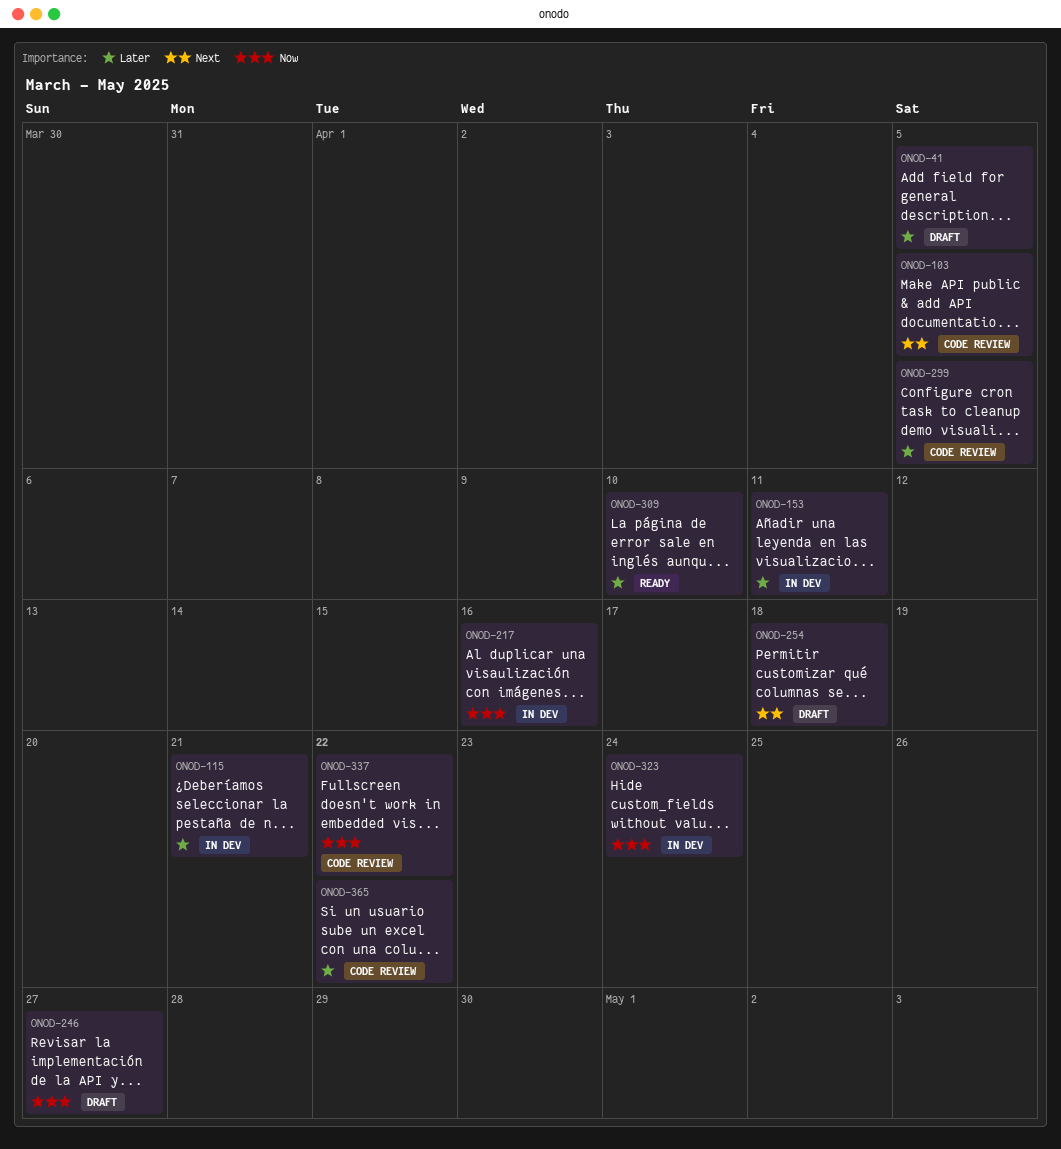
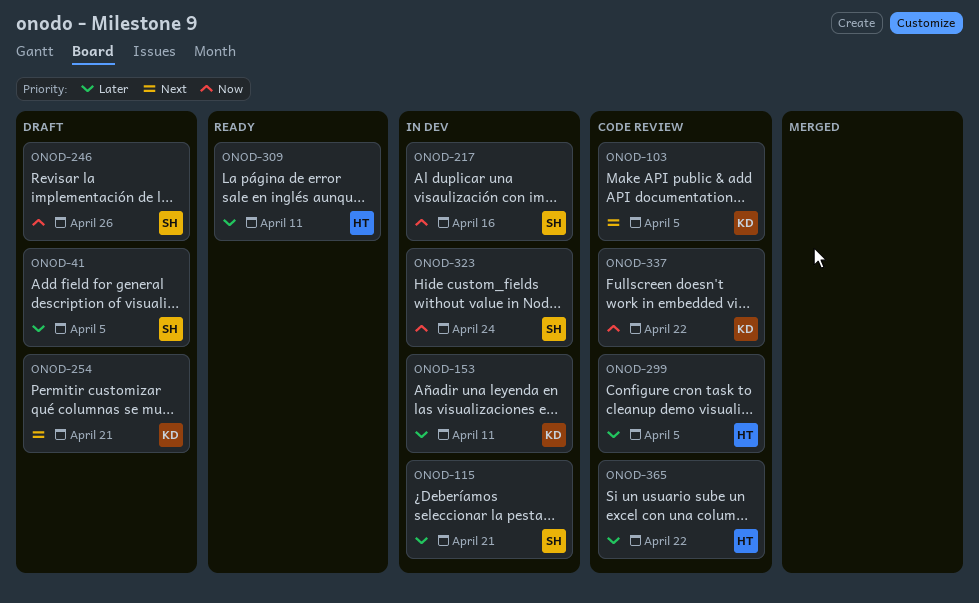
ONOD-246, due: Apr 27 -> Apr 26
ONOD-254, due: Apr 18 -> Apr 21
ONOD-309, due: Apr 10 -> Apr 11

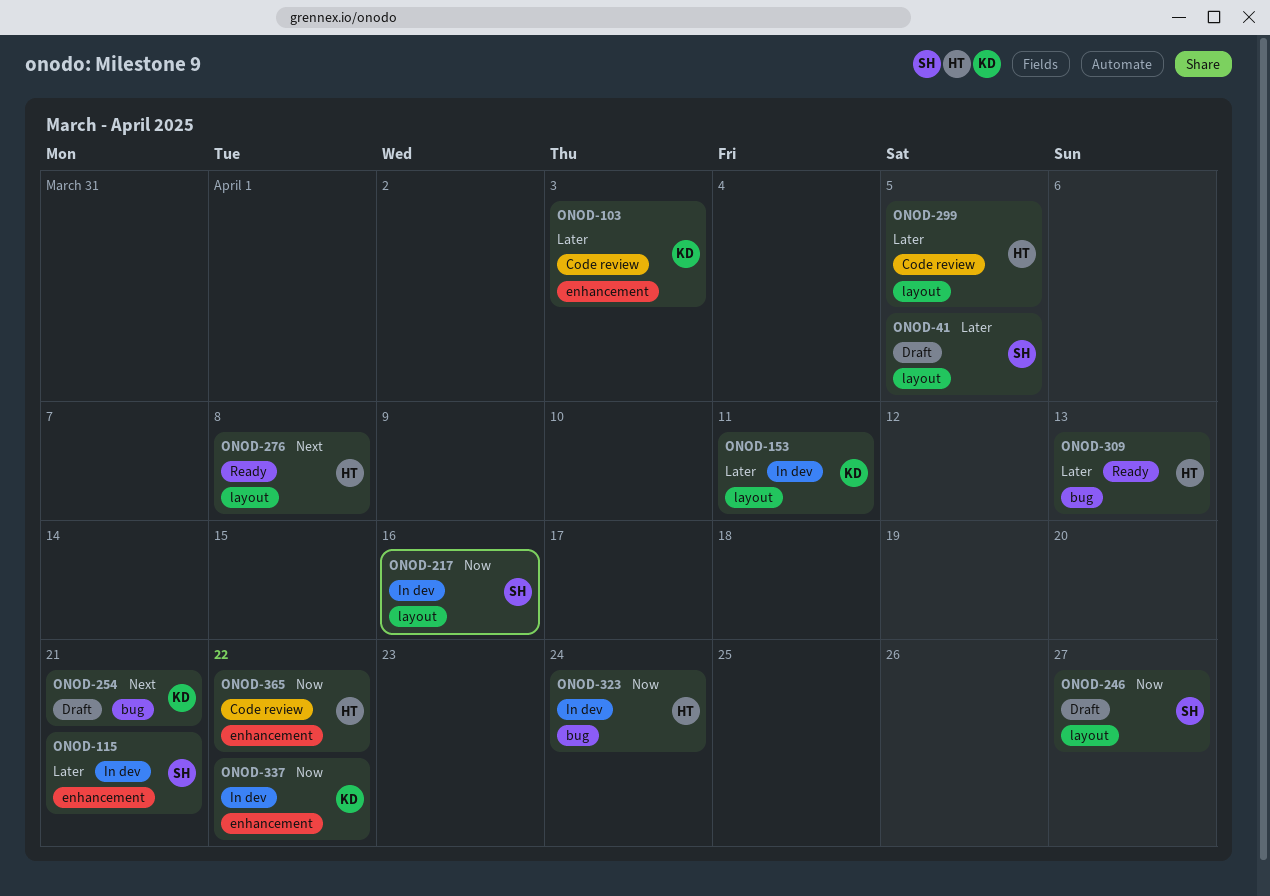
ONOD-103, priority: Next -> Later
ONOD-103, due: Apr 5 -> Apr 3
ONOD-246, due: Apr 26 -> Apr 27
ONOD-276: none -> present
ONOD-309, due: Apr 11 -> Apr 13
ONOD-323, owner: SH -> HT
ONOD-337, status: Code review -> In dev
ONOD-365, priority: Later -> Now

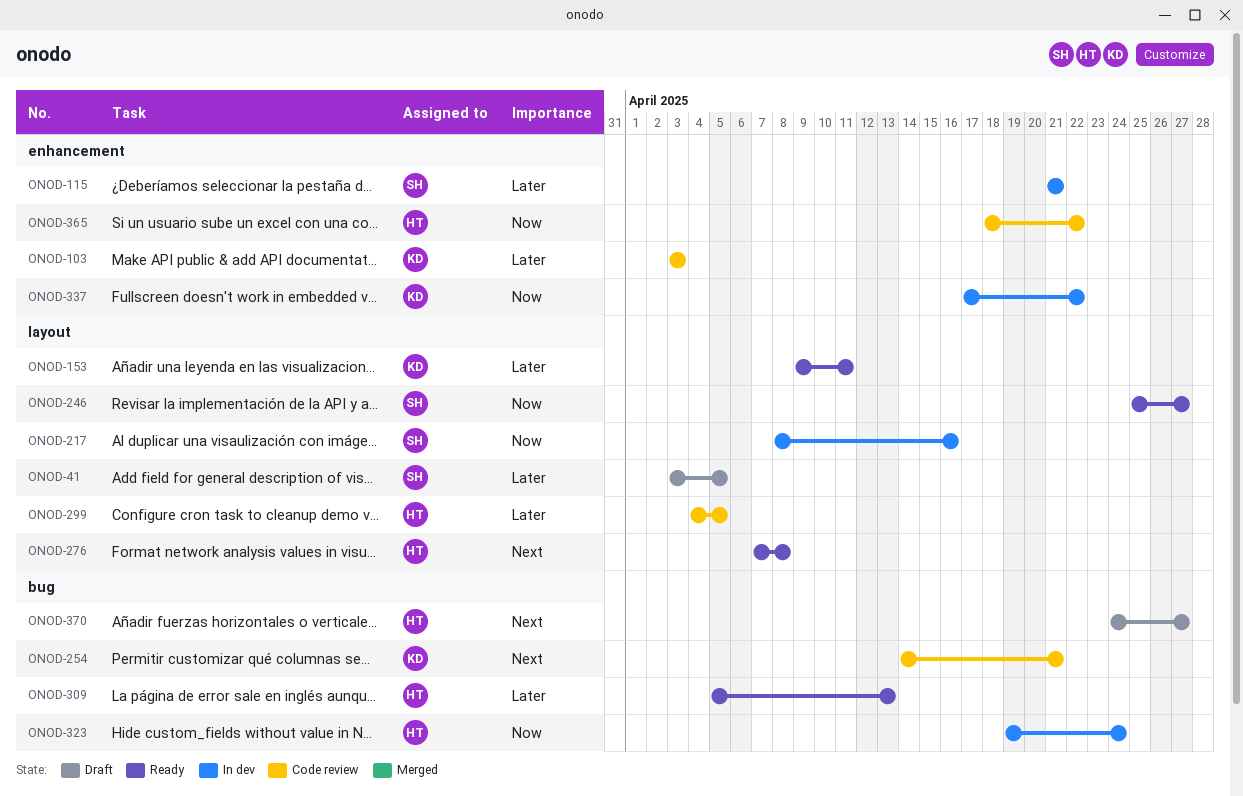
ONOD-153, status: In dev -> Ready
ONOD-246, status: Draft -> Ready
ONOD-254, status: Draft -> Code review
ONOD-370: none -> present

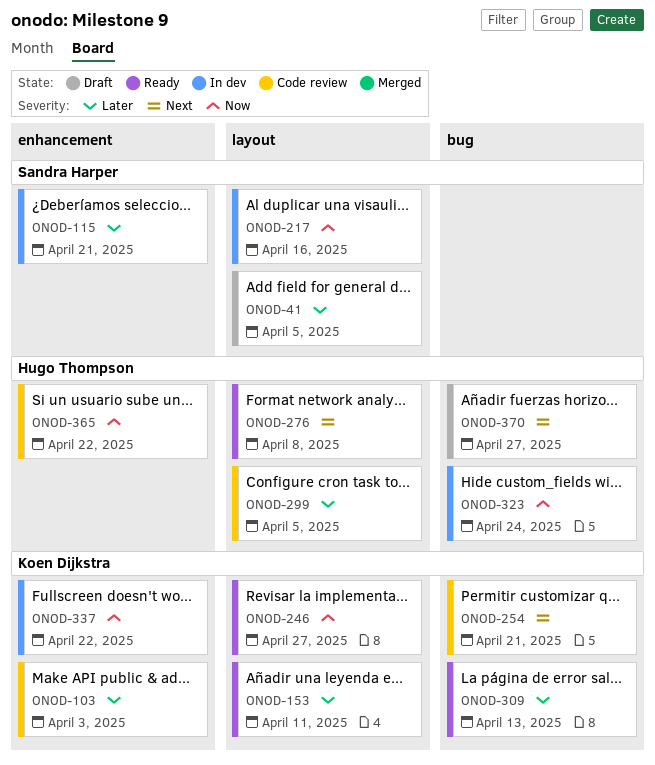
ONOD-246, owner: Sandra Harper -> Koen Dijkstra
ONOD-309, owner: Hugo Thompson -> Koen Dijkstra

